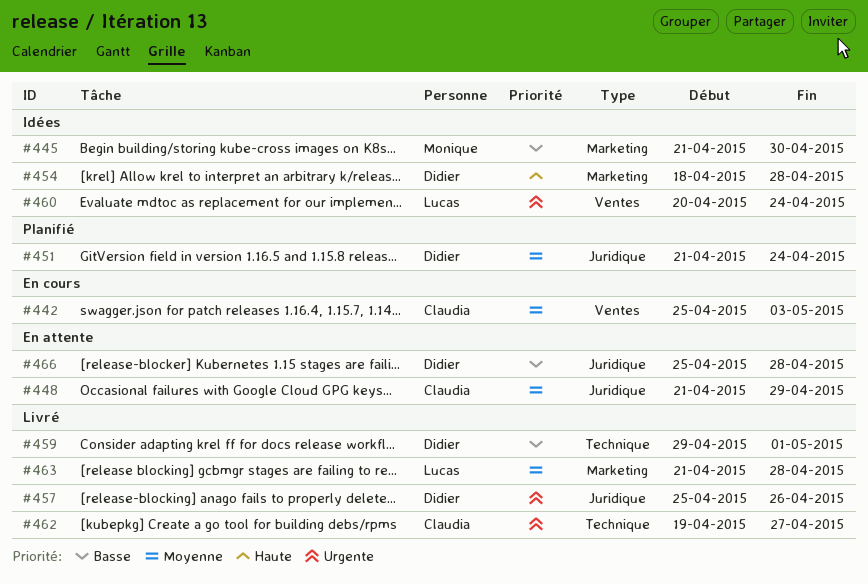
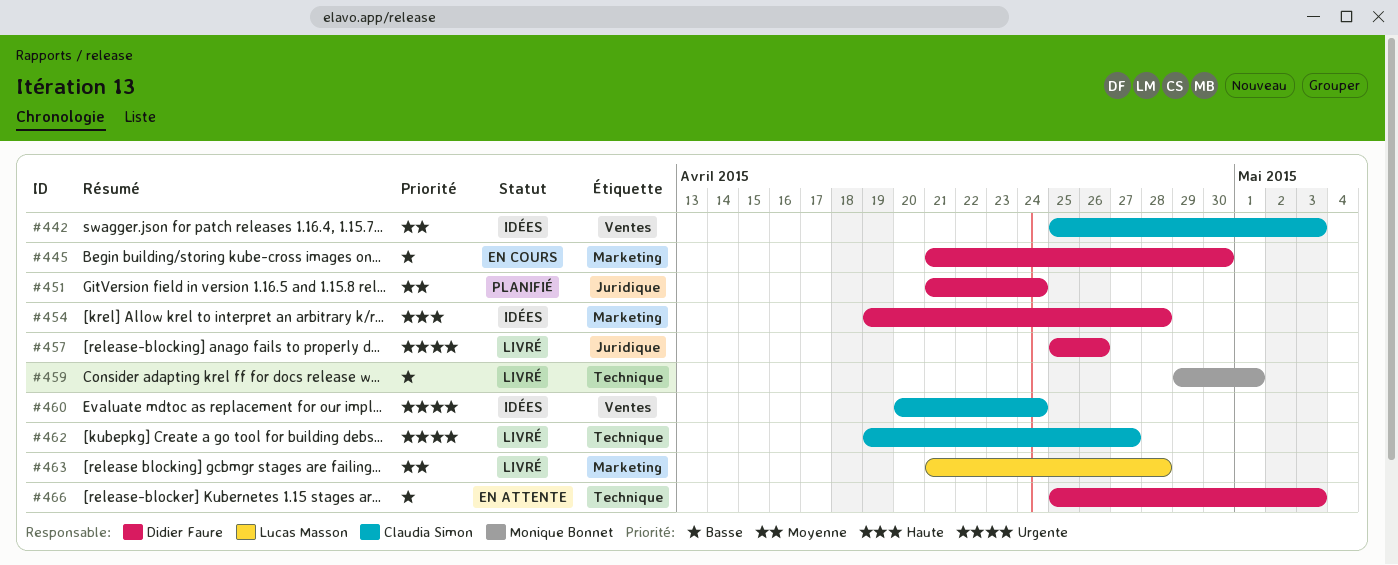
#442, status: En cours -> Idées
#445, status: Idées -> En cours
#445, owner: Monique Bonnet -> Didier Faure
#448: present -> none
#454, start: Apr 18 -> Apr 19
#459, owner: Didier Faure -> Monique Bonnet
#460, owner: Lucas Masson -> Claudia Simon
#466, label: Juridique -> Technique
#466, due: Apr 28 -> May 3

